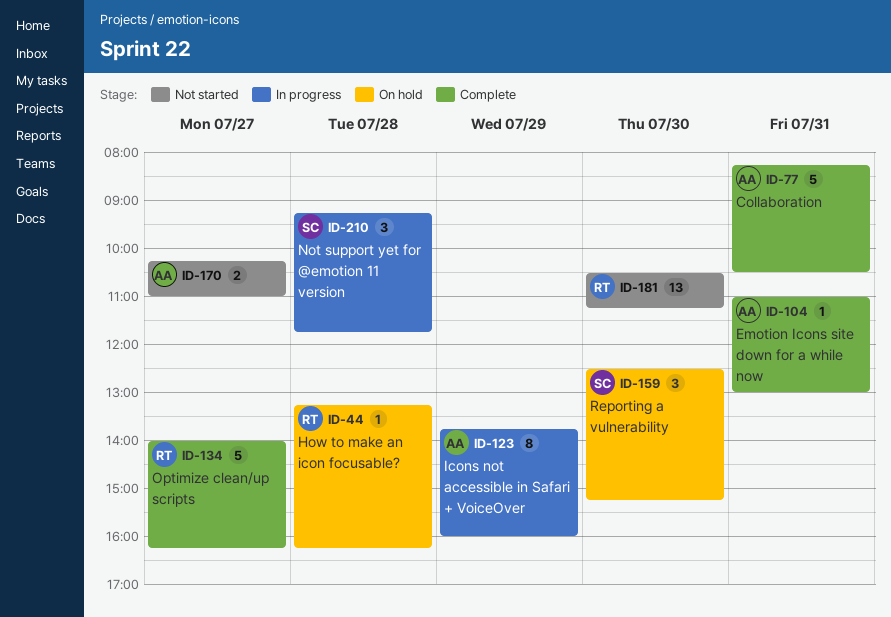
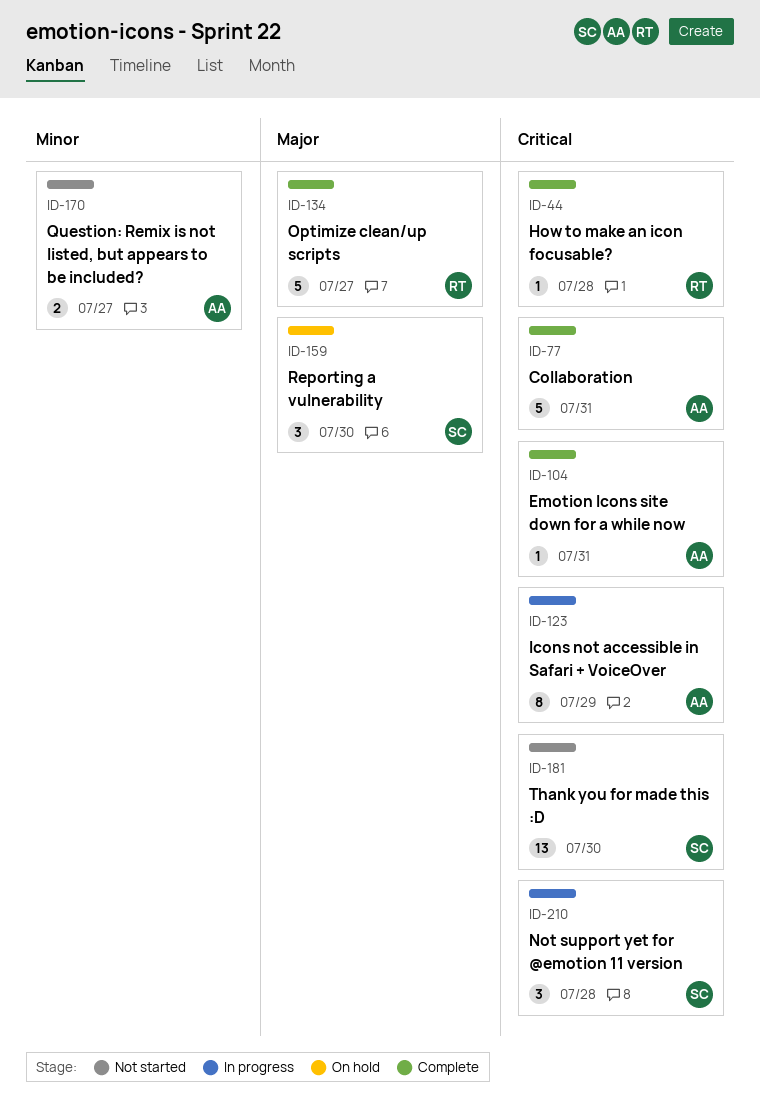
ID-44, status: On hold -> Complete
ID-181, owner: RT -> SC

